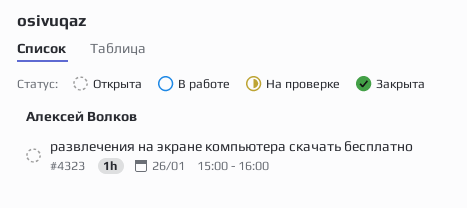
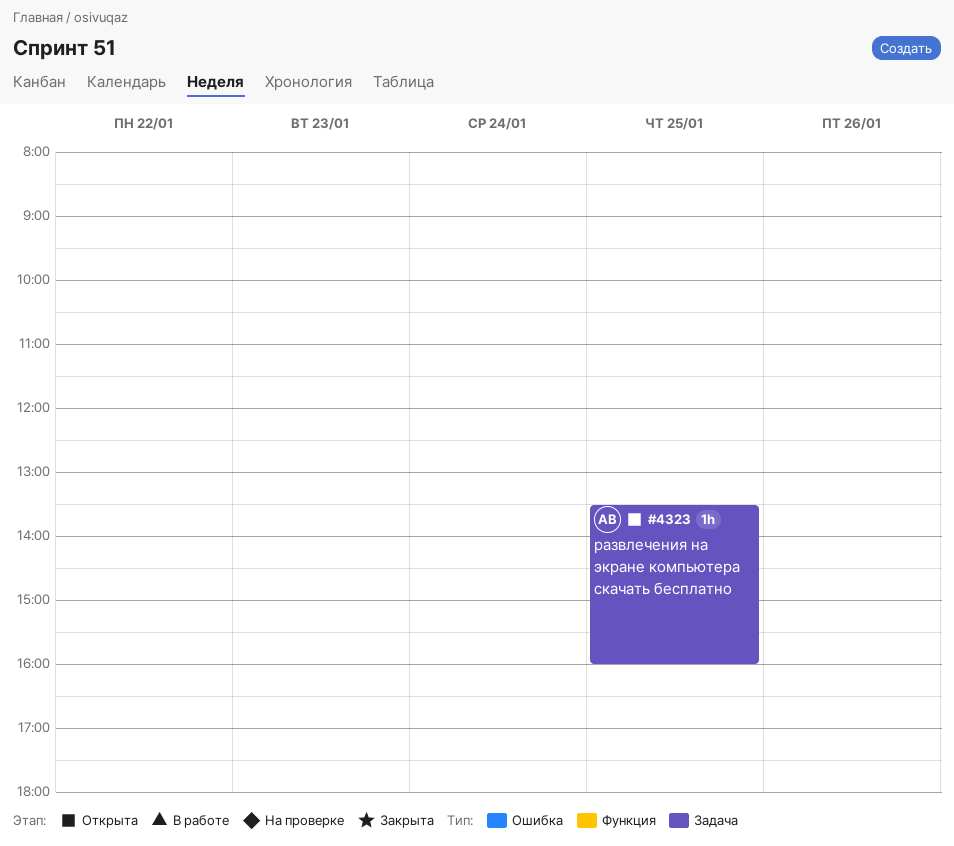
#4323, day: Jan 26 -> Jan 25
#4323, begins: 15:00 -> 13:30

